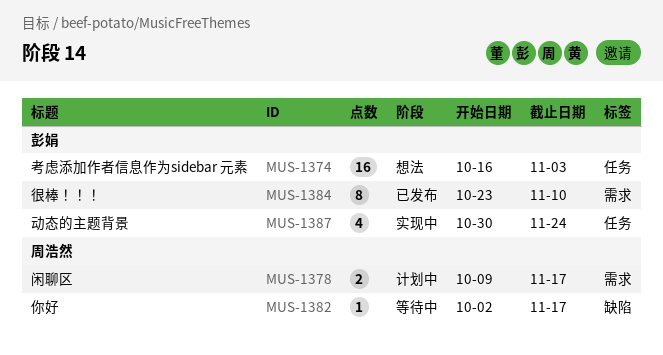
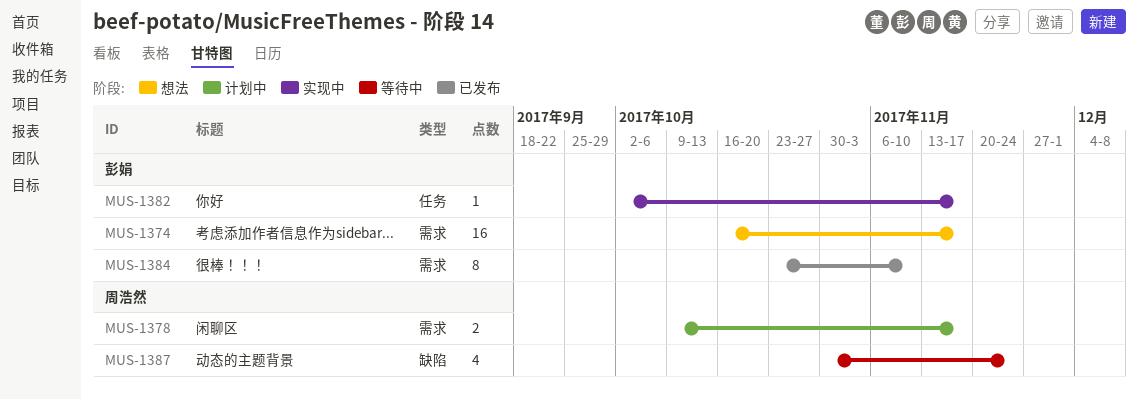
MUS-1374, label: 任务 -> 需求
MUS-1374, due: Nov 3 -> Nov 17
MUS-1382, status: 等待中 -> 实现中
MUS-1382, owner: 周浩然 -> 彭娟
MUS-1382, label: 缺陷 -> 任务
MUS-1387, status: 实现中 -> 等待中
MUS-1387, owner: 彭娟 -> 周浩然
MUS-1387, label: 任务 -> 缺陷

